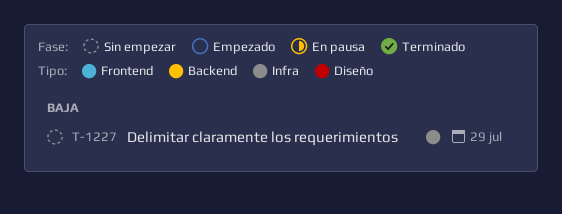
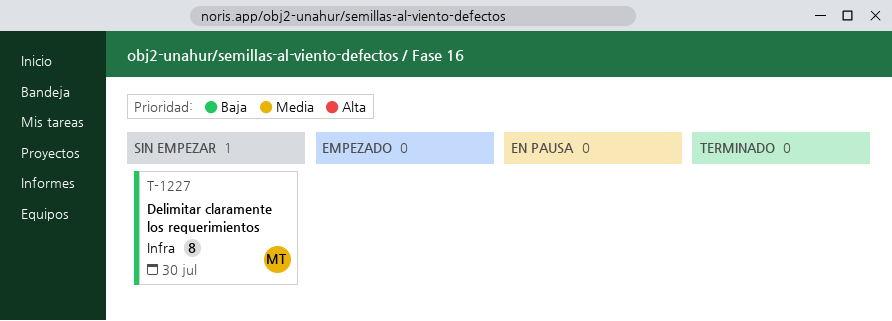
T-1227, due: Jul 29 -> Jul 30

